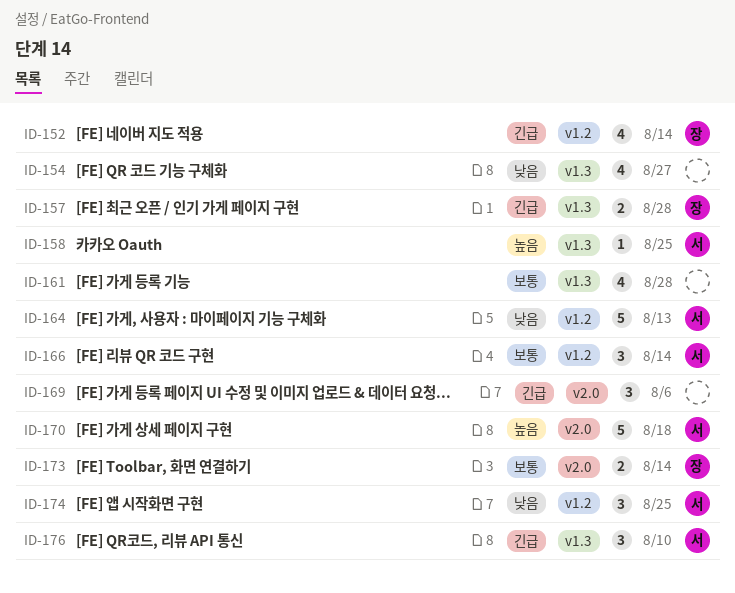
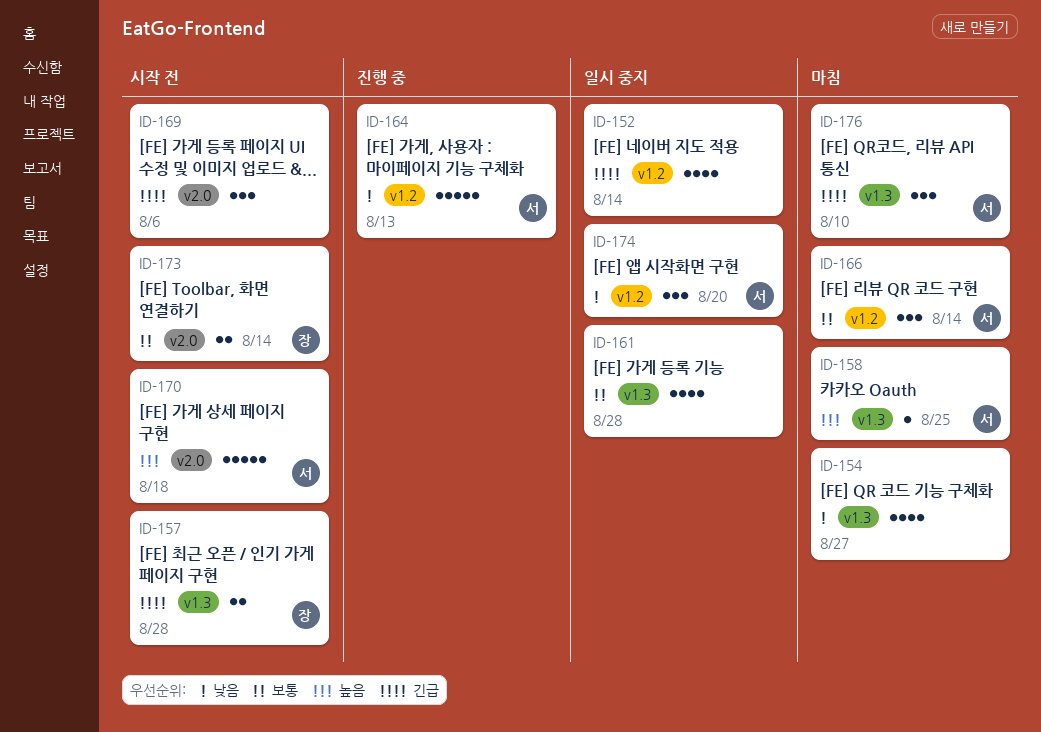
ID-152, owner: 장 -> none
ID-174, due: Aug 25 -> Aug 20

